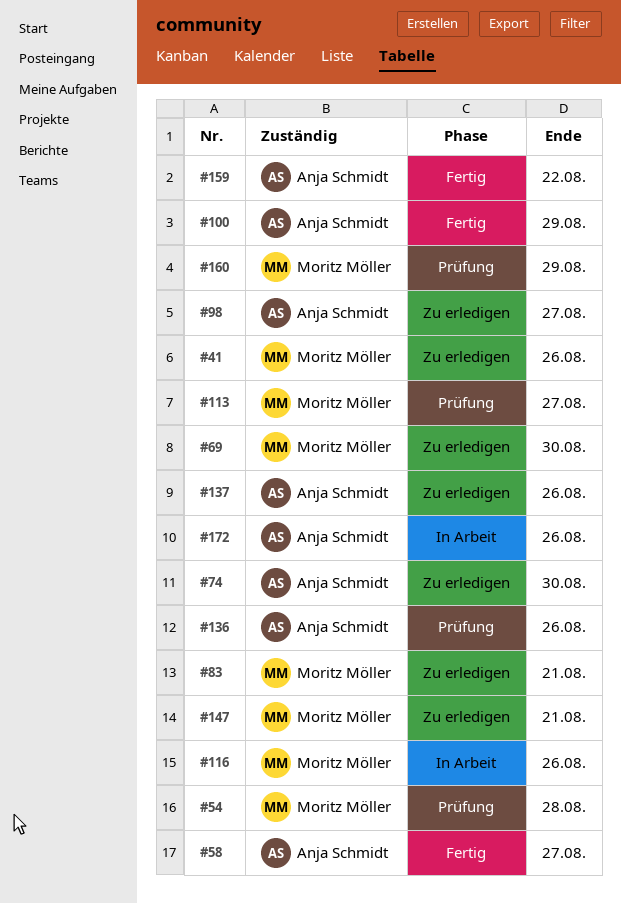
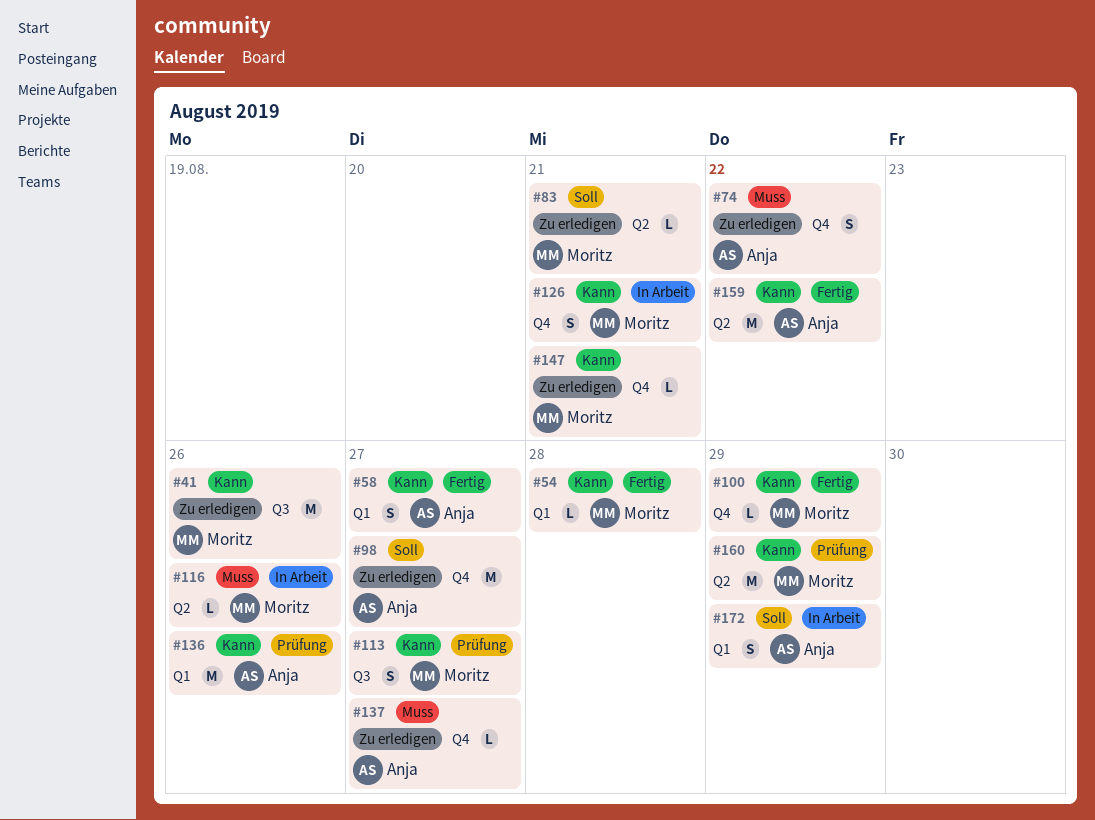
#54, status: Prüfung -> Fertig
#69: present -> none
#74, due: Aug 30 -> Aug 22
#100, owner: Anja Schmidt -> Moritz Möller
#126: none -> present
#137, due: Aug 26 -> Aug 27
#172, due: Aug 26 -> Aug 29

